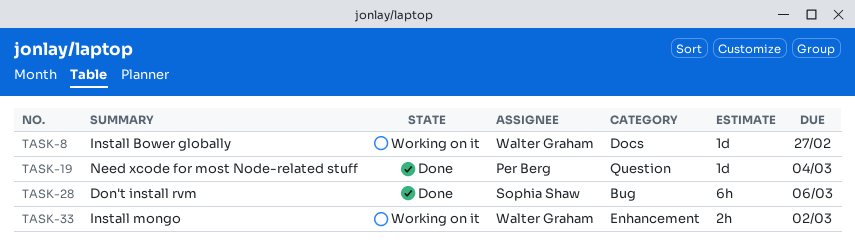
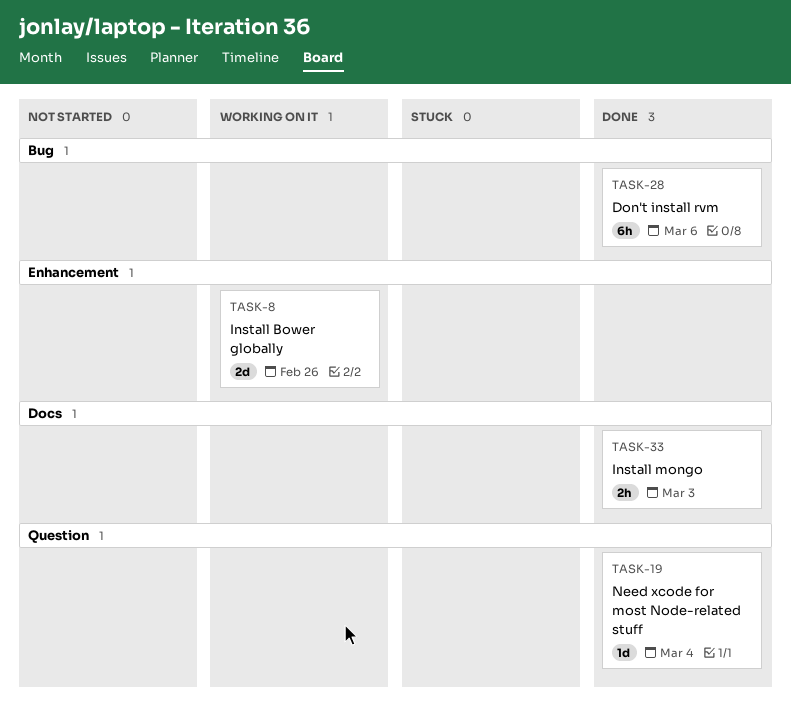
TASK-8, label: Docs -> Enhancement
TASK-8, estimate: 1d -> 2d
TASK-8, due: Feb 27 -> Feb 26
TASK-33, status: Working on it -> Done
TASK-33, label: Enhancement -> Docs
TASK-33, due: Mar 2 -> Mar 3

